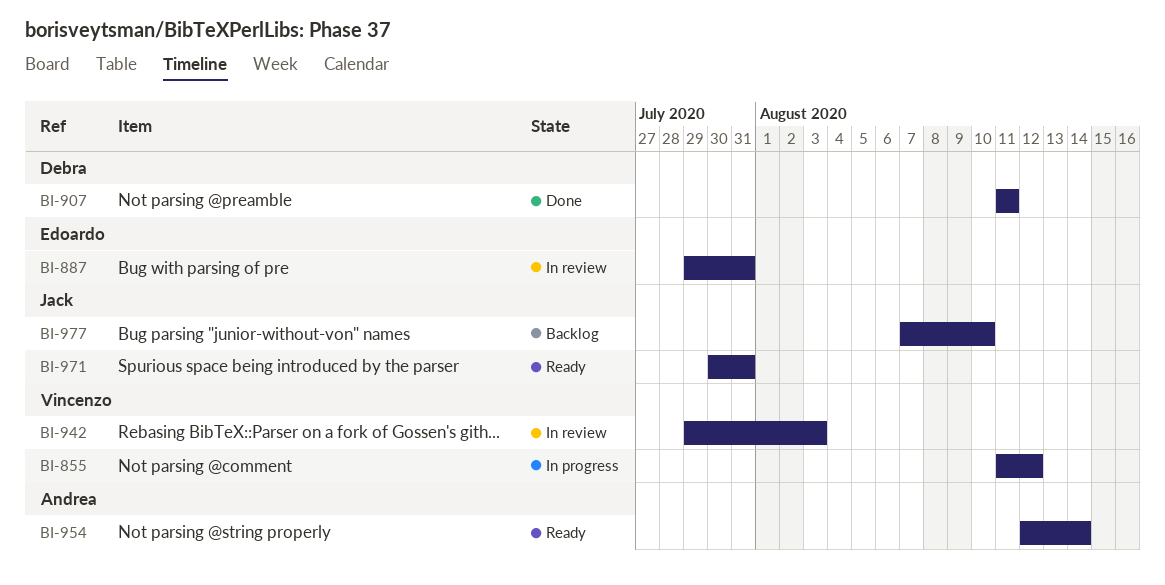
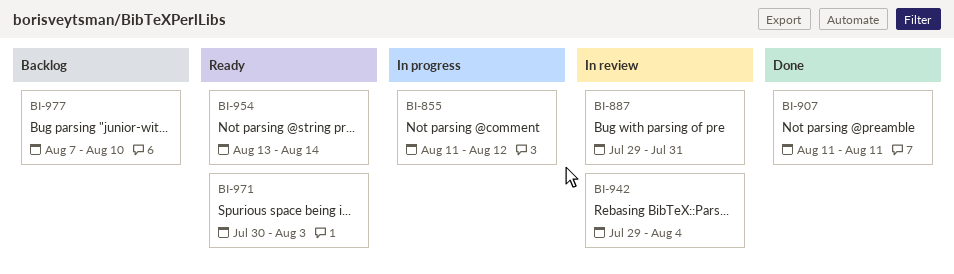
BI-942, due: Aug 3 -> Aug 4
BI-954, start: Aug 12 -> Aug 13
BI-971, due: Jul 31 -> Aug 3

